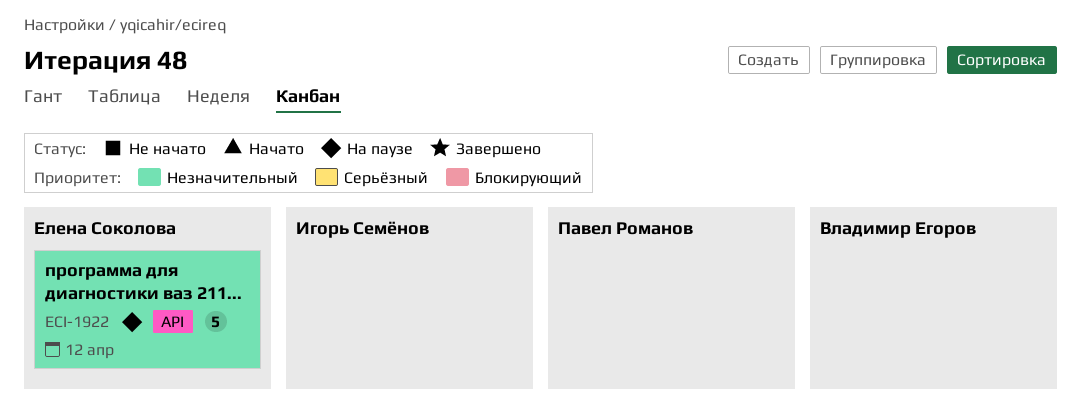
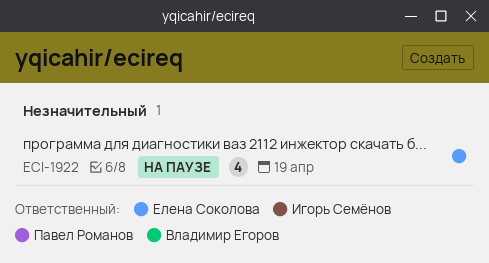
ECI-1922, estimate: 5 -> 4
ECI-1922, due: Apr 12 -> Apr 19

